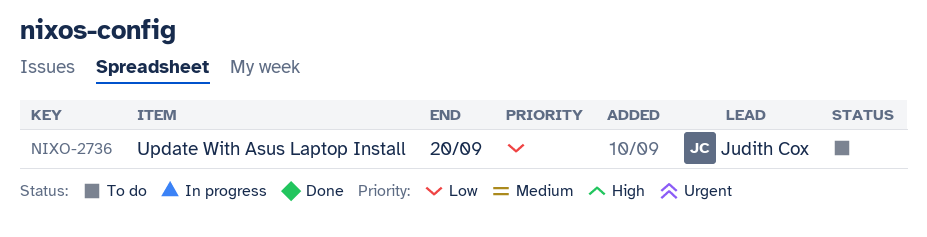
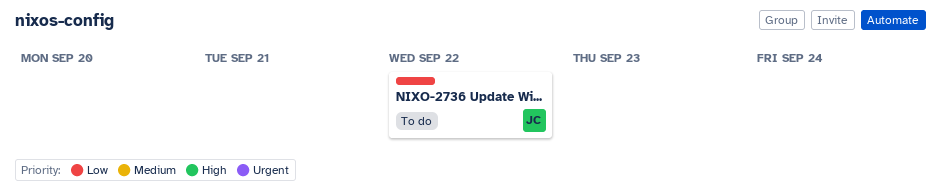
NIXO-2736, due: Sep 20 -> Sep 22

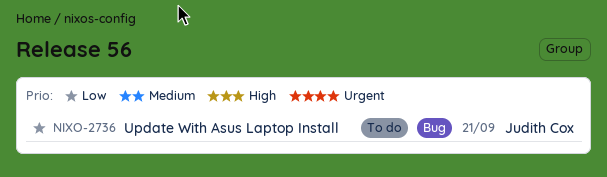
NIXO-2736, due: Sep 22 -> Sep 21

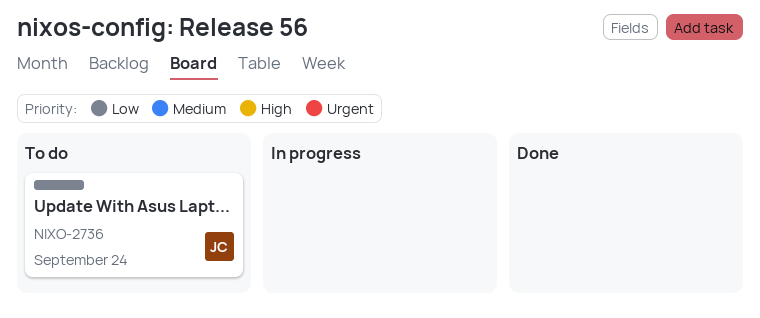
NIXO-2736, due: Sep 21 -> Sep 24

